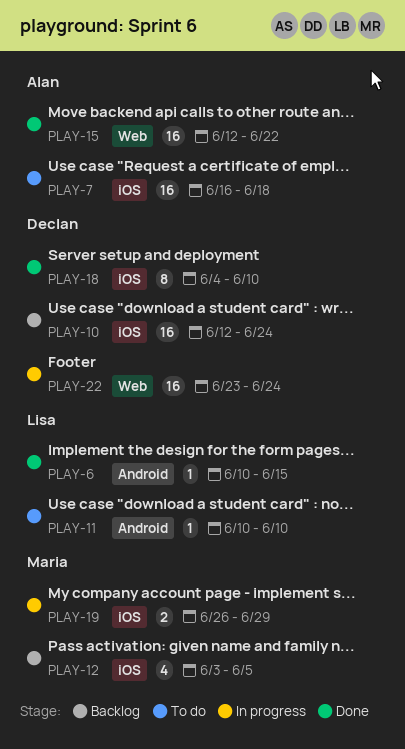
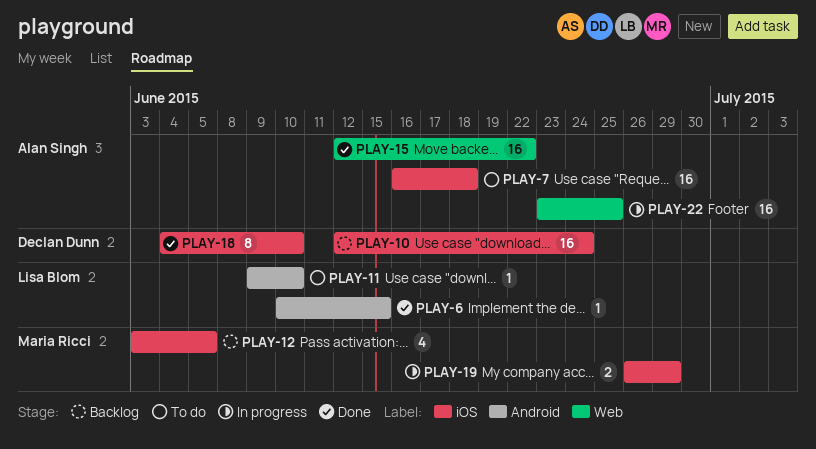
PLAY-11, start: Jun 10 -> Jun 9
PLAY-22, owner: Declan Dunn -> Alan Singh
PLAY-22, due: Jun 24 -> Jun 25

